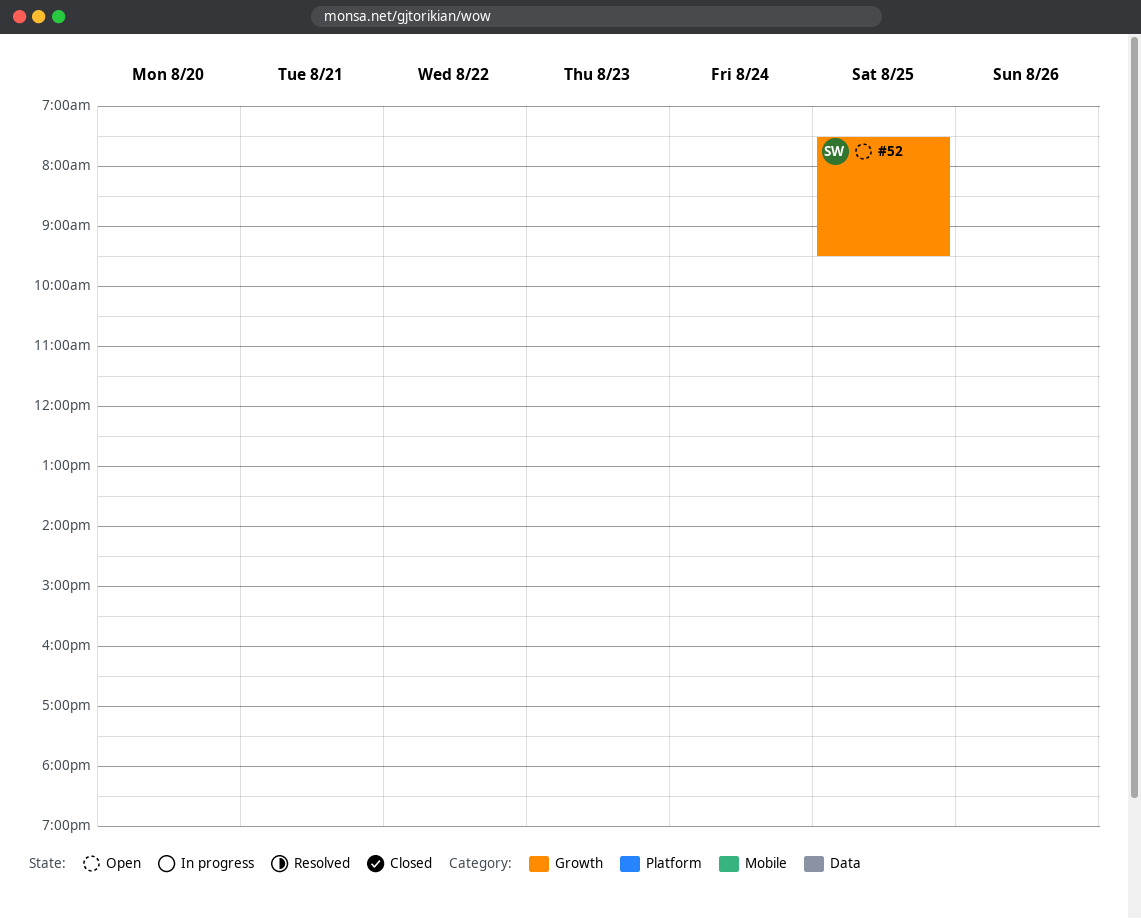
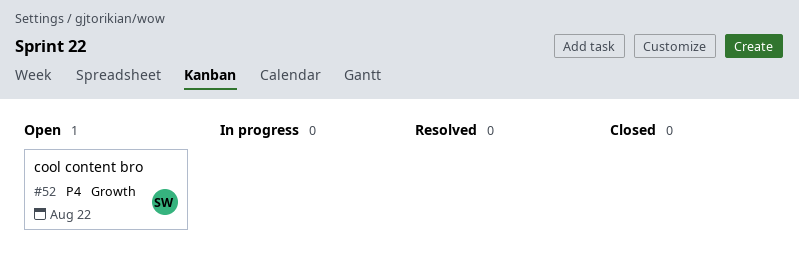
#52, day: Aug 25 -> Aug 22

